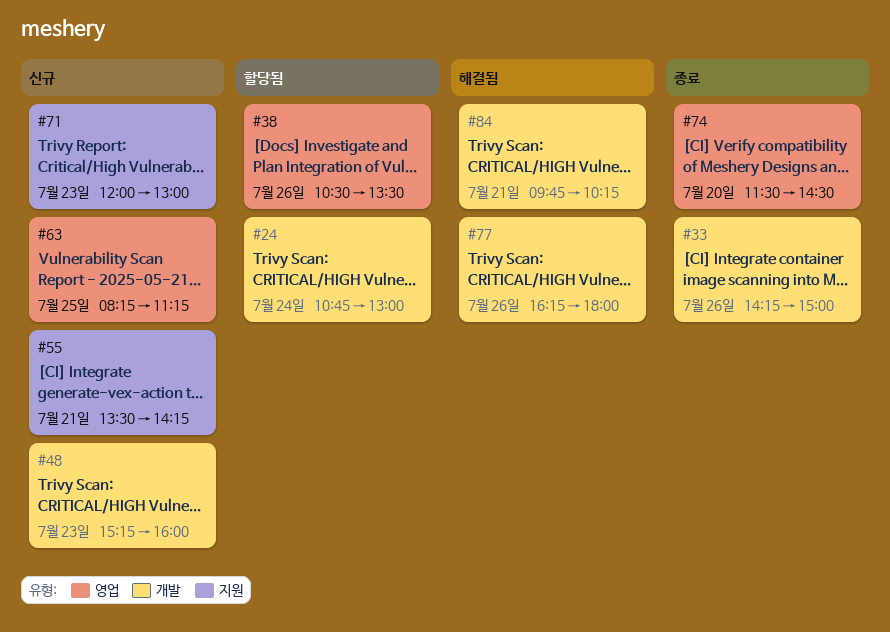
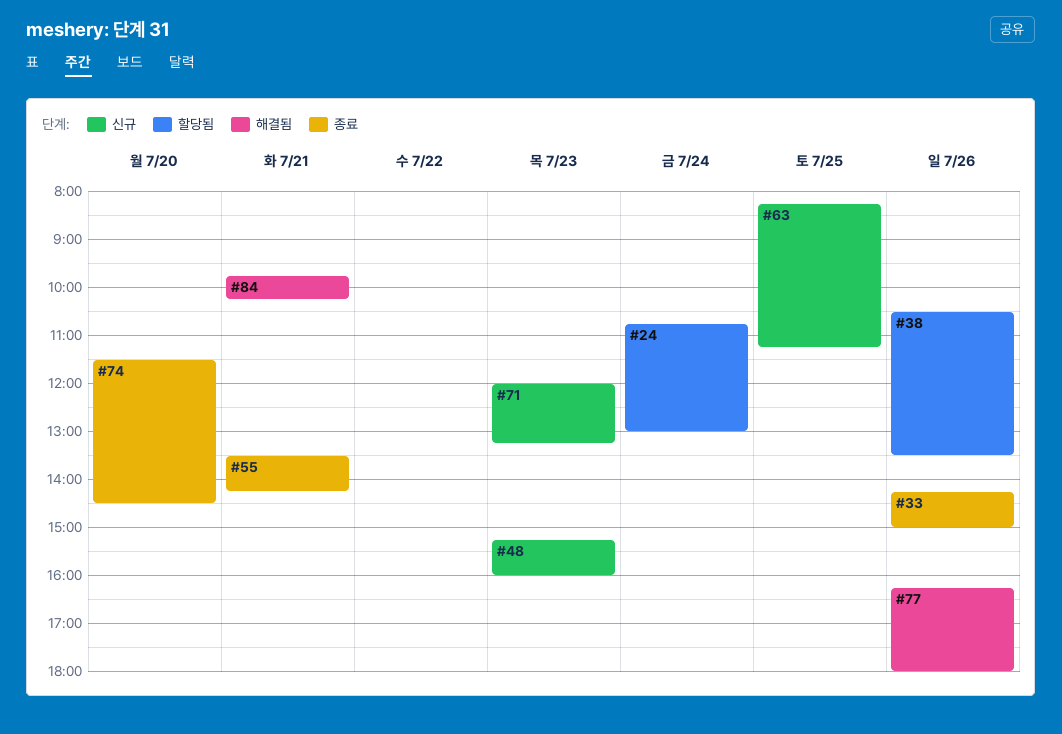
#55, status: 신규 -> 종료
#71, ends: 13:00 -> 13:15

